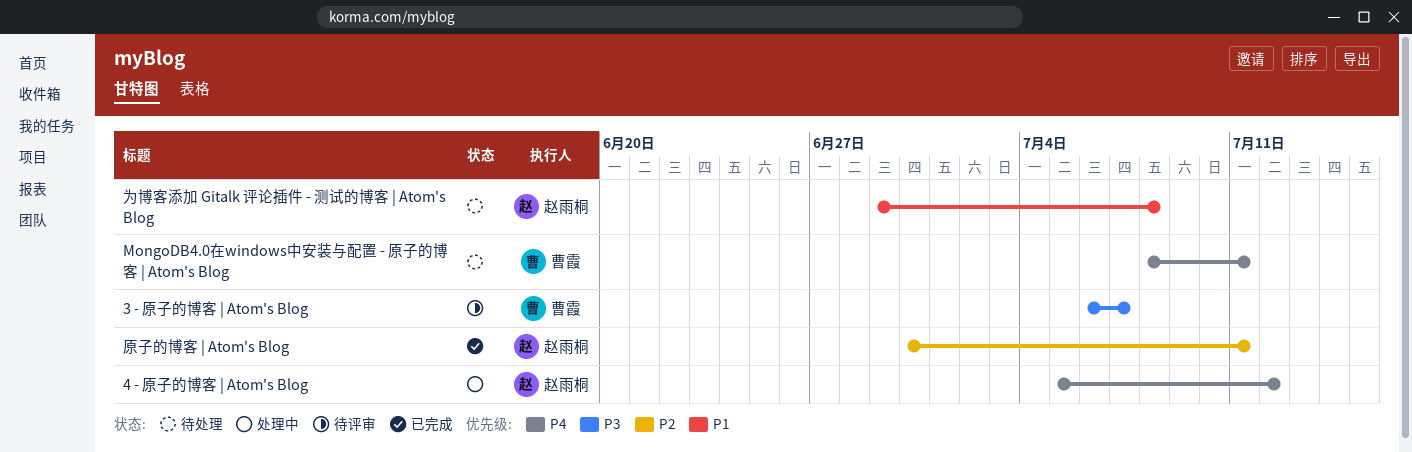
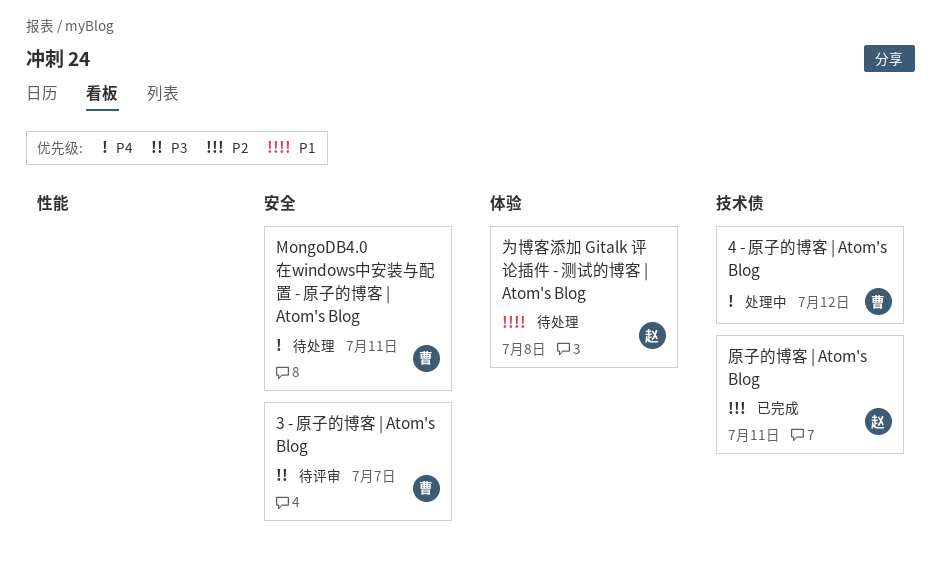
4 - 原子的博客 | Atom's Blog, owner: 赵雨桐 -> 曹霞

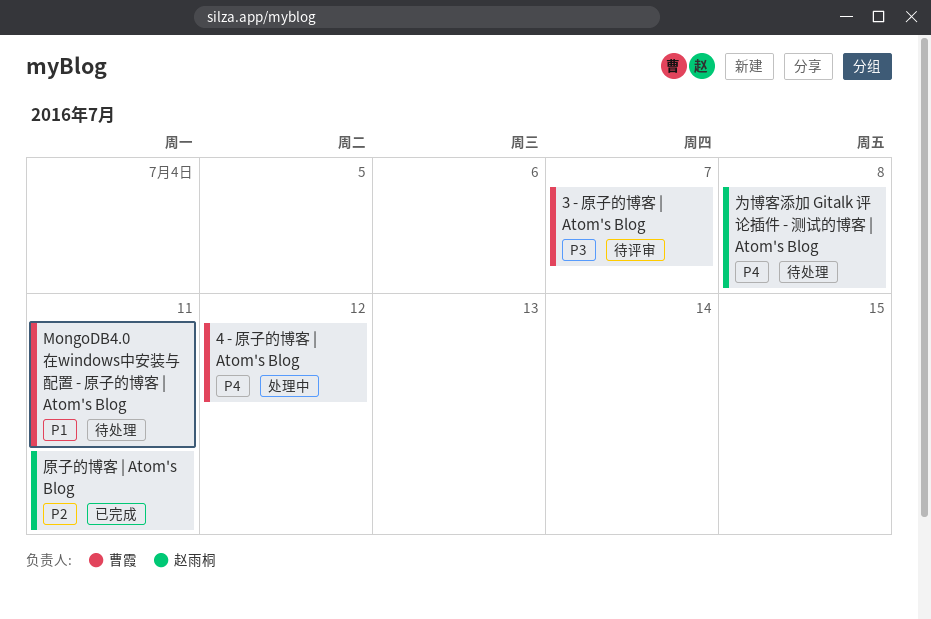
MongoDB4.0在windows中安装与配置 - 原子的博客 | Atom's Blog, priority: P4 -> P1
为博客添加 Gitalk 评论插件 - 测试的博客 | Atom's Blog, priority: P1 -> P4

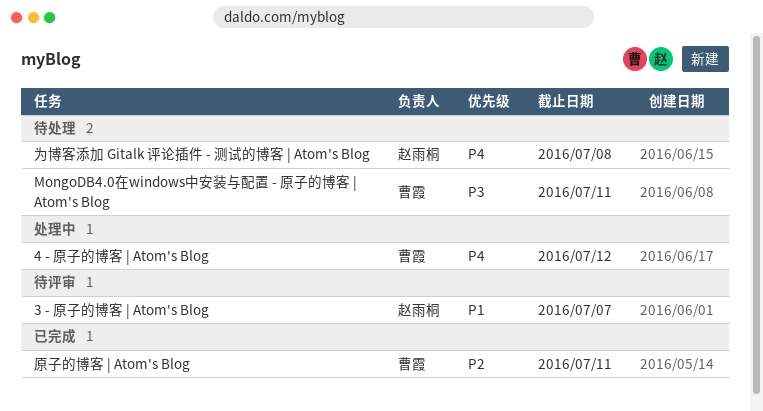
3 - 原子的博客 | Atom's Blog, owner: 曹霞 -> 赵雨桐
3 - 原子的博客 | Atom's Blog, priority: P3 -> P1
MongoDB4.0在windows中安装与配置 - 原子的博客 | Atom's Blog, priority: P1 -> P3
原子的博客 | Atom's Blog, owner: 赵雨桐 -> 曹霞

